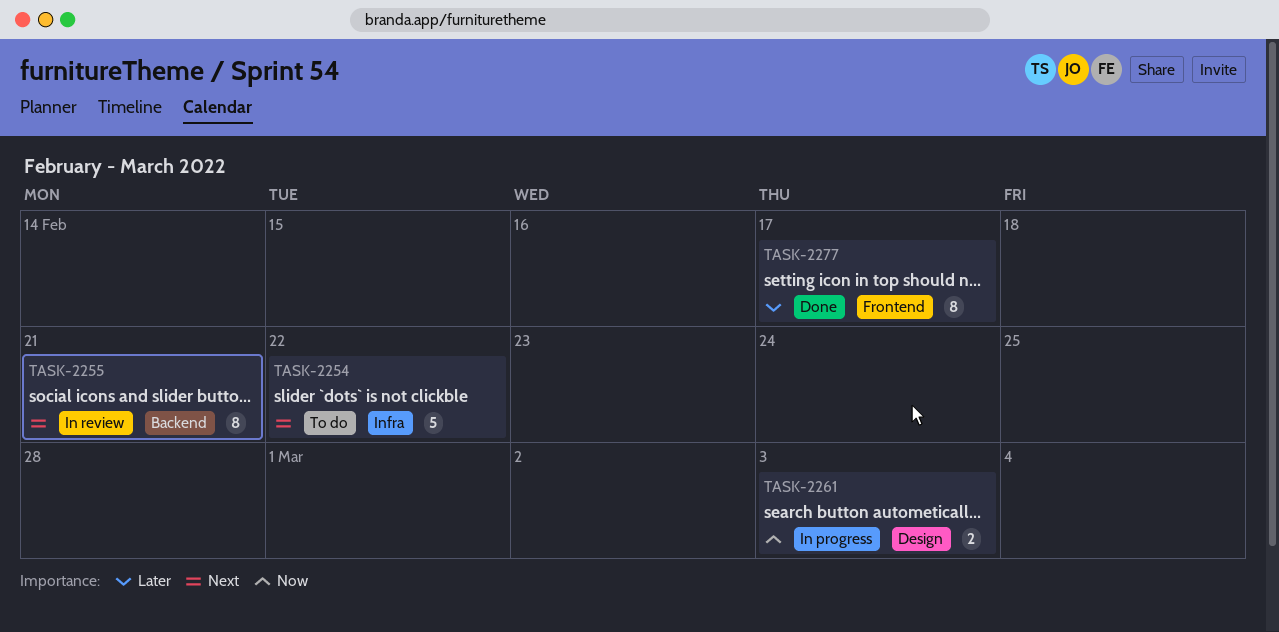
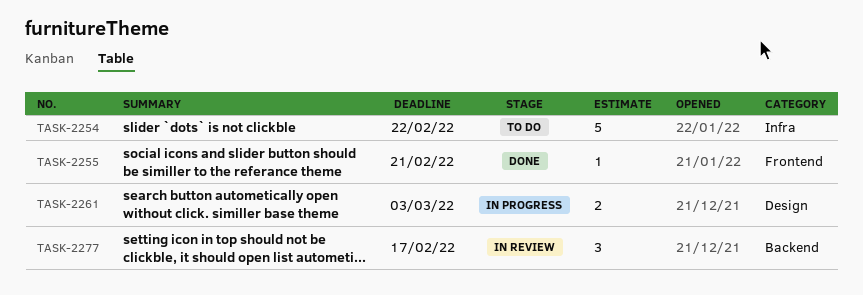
TASK-2255, status: In review -> Done
TASK-2255, label: Backend -> Frontend
TASK-2255, estimate: 8 -> 1
TASK-2277, status: Done -> In review
TASK-2277, label: Frontend -> Backend
TASK-2277, estimate: 8 -> 3

